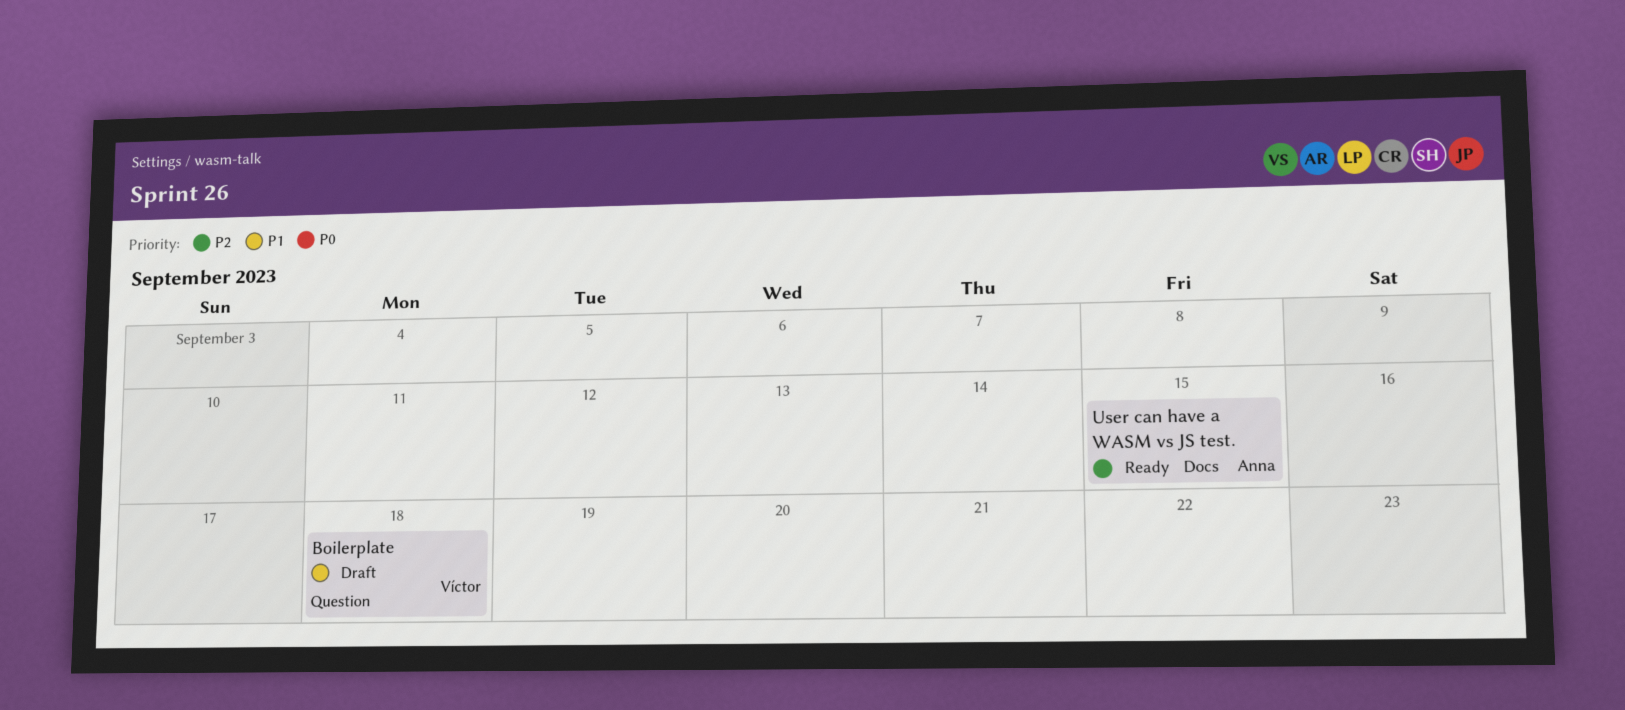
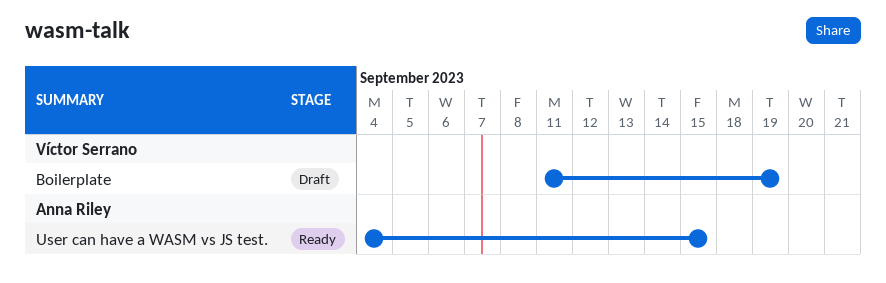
Boilerplate, due: Sep 18 -> Sep 19

